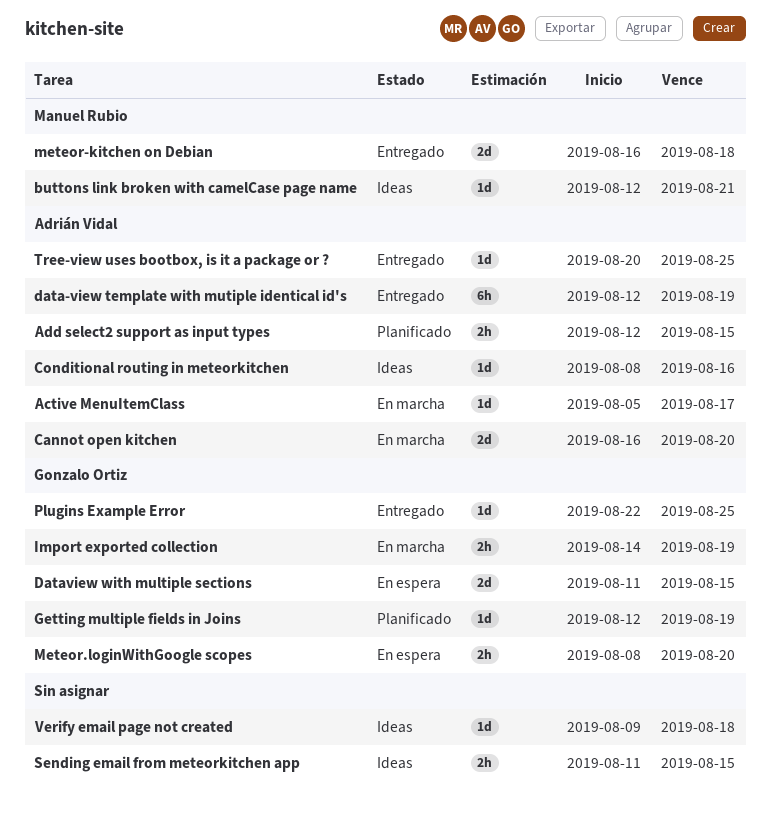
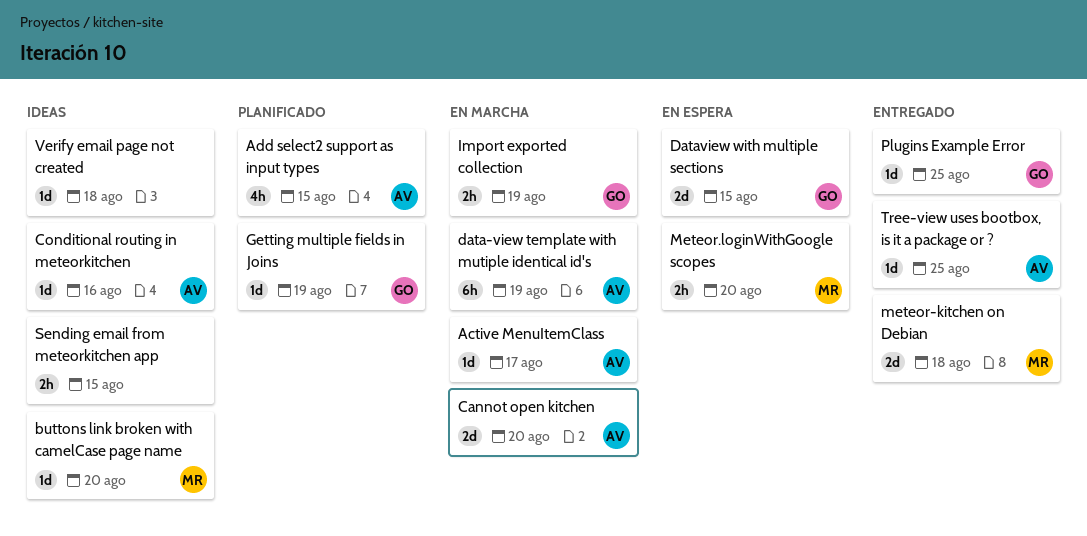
Add select2 support as input types, estimate: 2h -> 4h
buttons link broken with camelCase page name, due: Aug 21 -> Aug 20
data-view template with mutiple identical id's, status: Entregado -> En marcha
Meteor.loginWithGoogle scopes, owner: Gonzalo Ortiz -> Manuel Rubio

